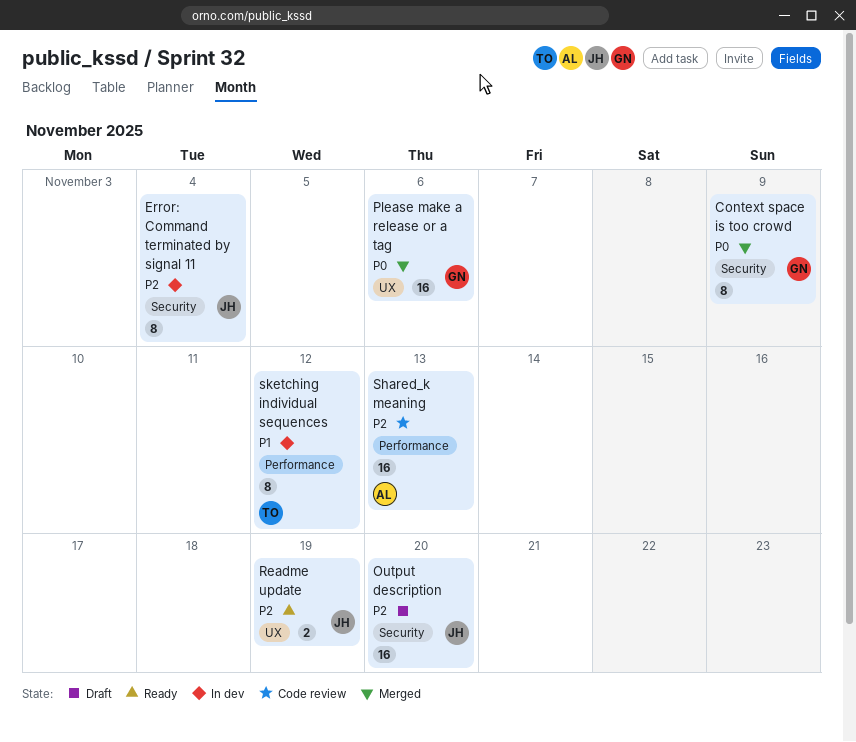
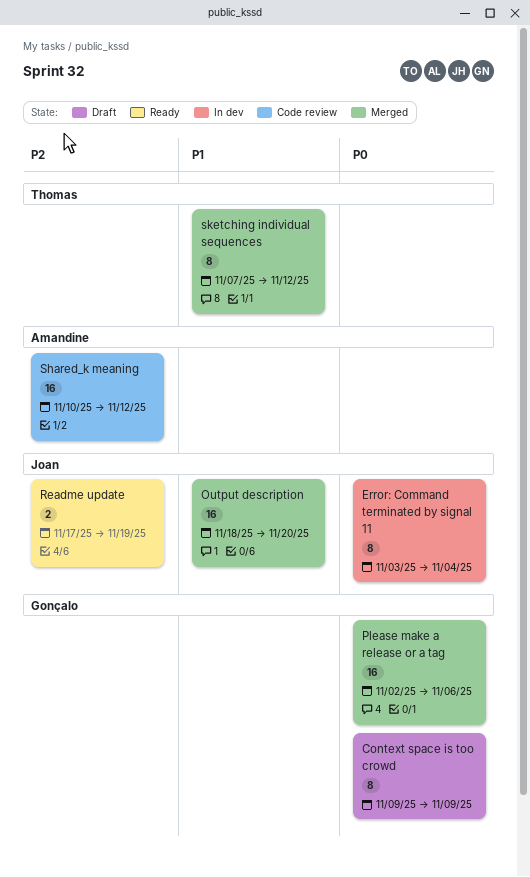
Context space is too crowd, status: Merged -> Draft
Error: Command terminated by signal 11, priority: P2 -> P0
Output description, status: Draft -> Merged
Output description, priority: P2 -> P1
Shared_k meaning, due: Nov 13 -> Nov 12
sketching individual sequences, status: In dev -> Merged

